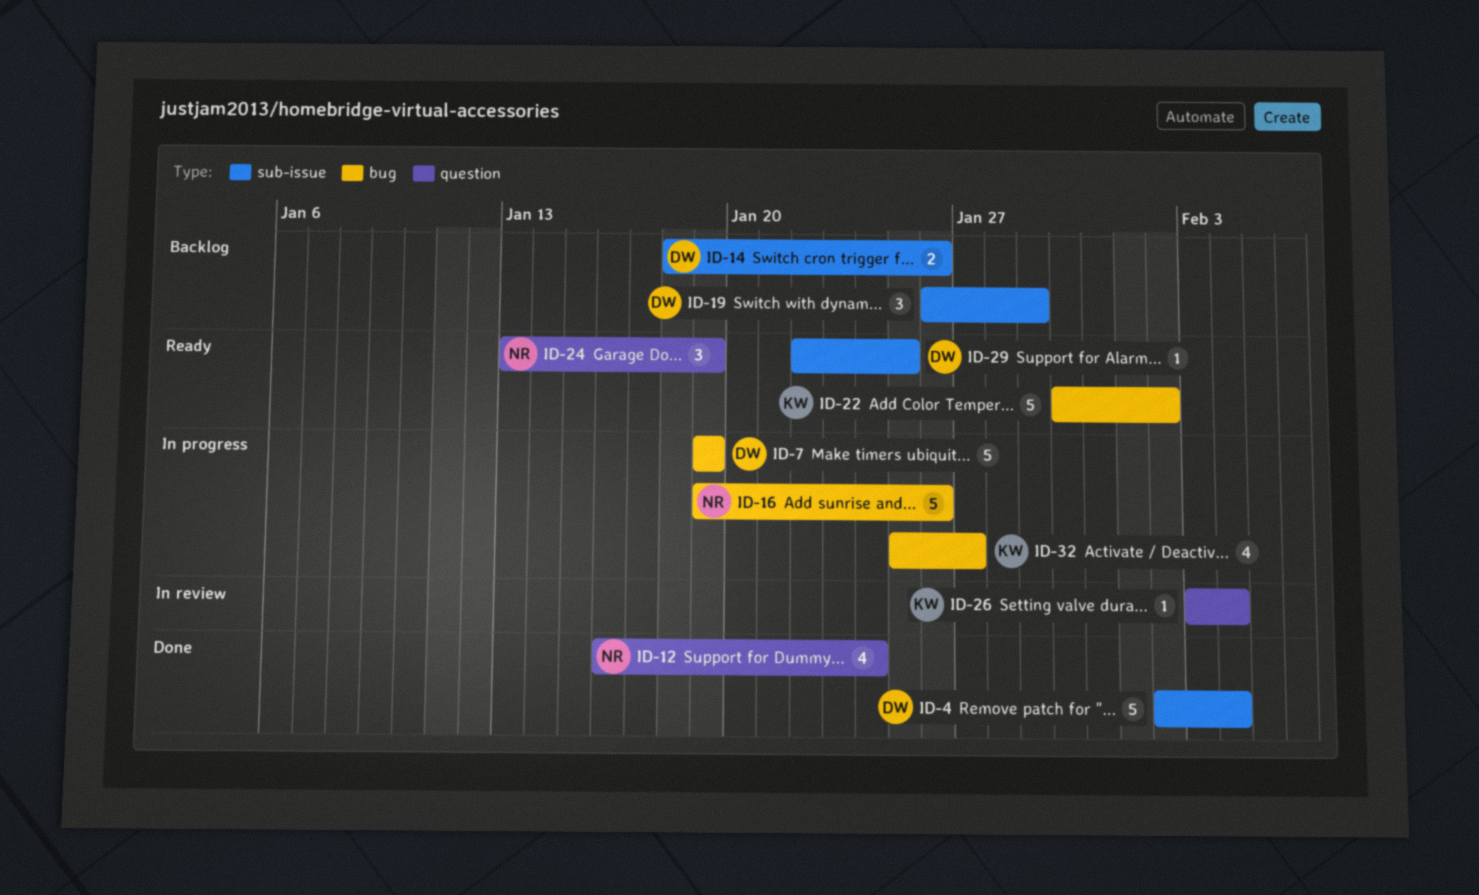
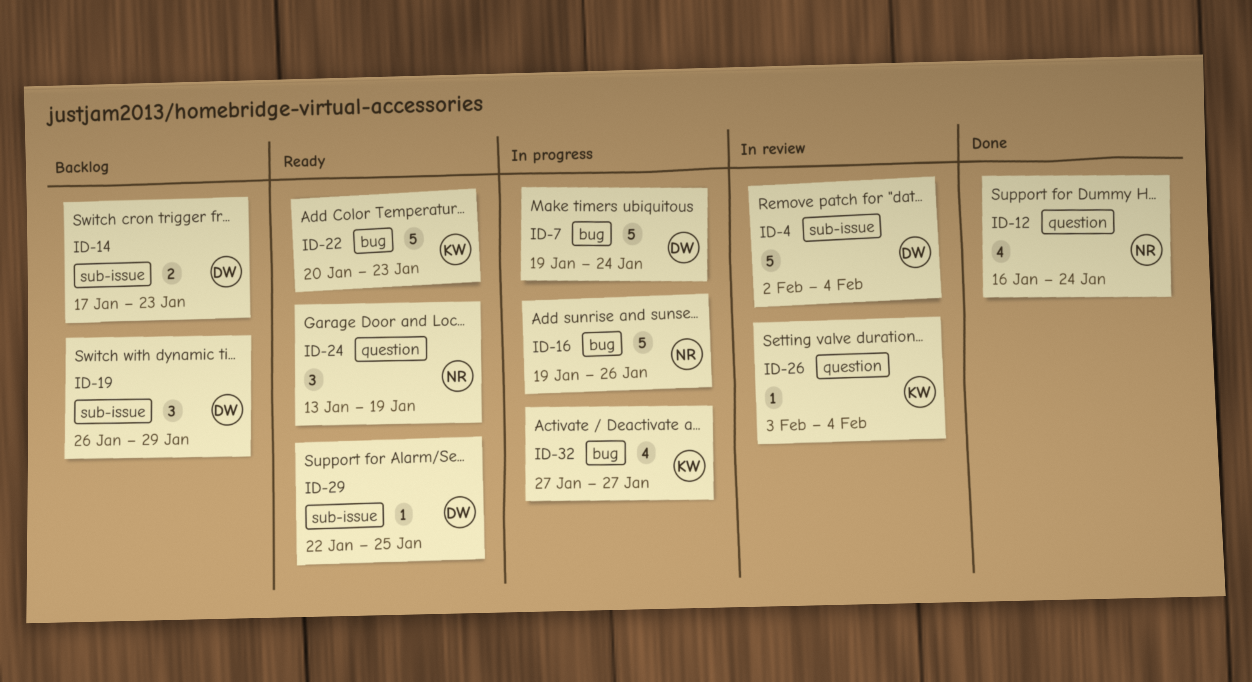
ID-4, status: Done -> In review
ID-7, due: Jan 19 -> Jan 24
ID-14, start: Jan 18 -> Jan 17
ID-14, due: Jan 26 -> Jan 23
ID-22, start: Jan 30 -> Jan 20
ID-22, due: Feb 2 -> Jan 23
ID-32, start: Jan 25 -> Jan 27

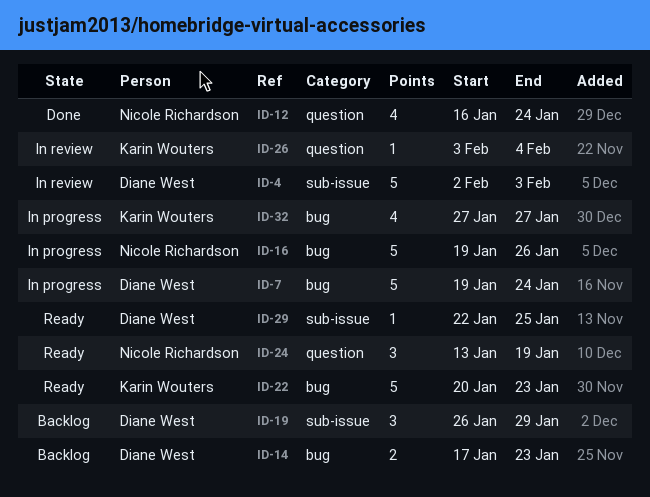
ID-4, due: Feb 4 -> Feb 3
ID-14, label: sub-issue -> bug

